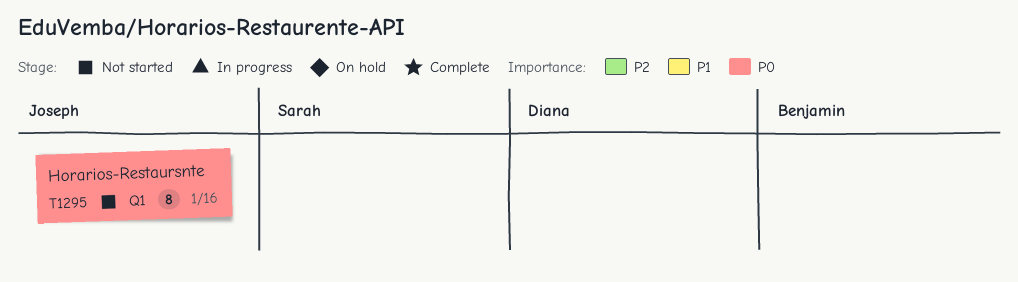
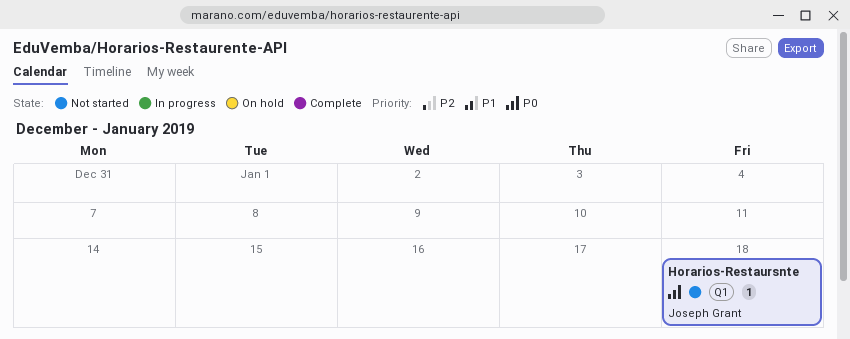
Horarios-Restaursnte, estimate: 8 -> 1
Horarios-Restaursnte, due: Jan 16 -> Jan 18

